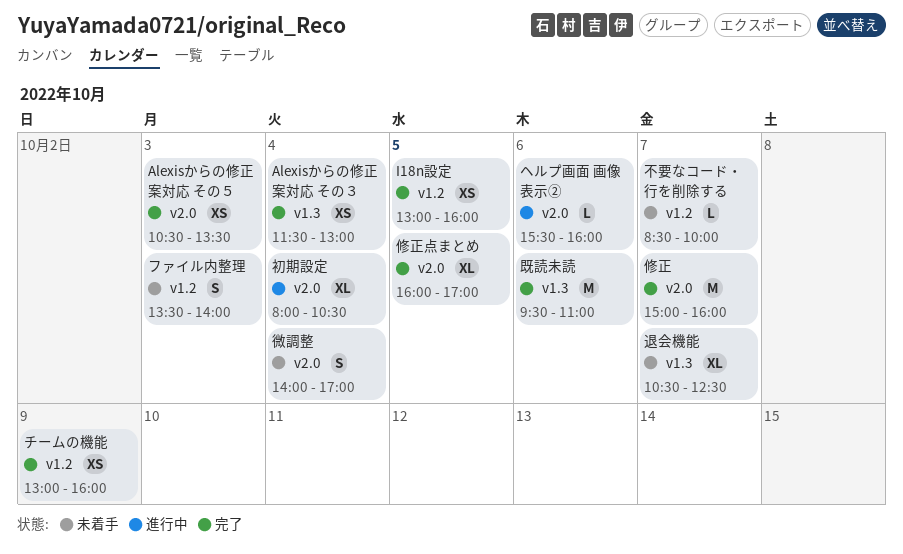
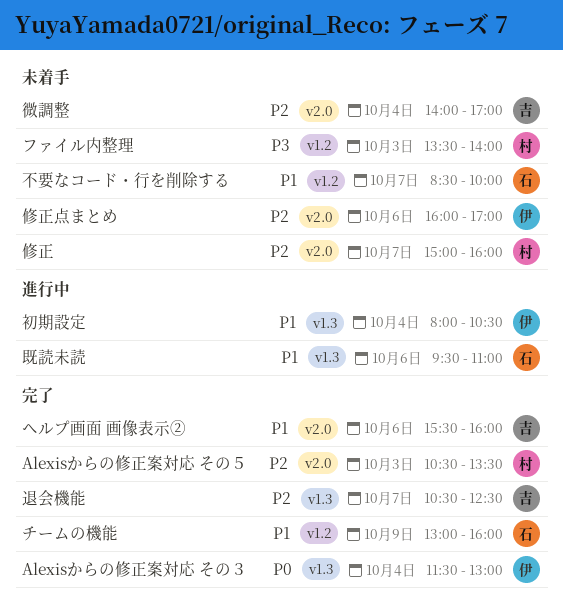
I18n設定: present -> none
ヘルプ画面 画像表示②, status: 進行中 -> 完了
修正, status: 完了 -> 未着手
修正点まとめ, status: 完了 -> 未着手
修正点まとめ, day: Oct 5 -> Oct 6
初期設定, label: v2.0 -> v1.3
既読未読, status: 完了 -> 進行中
退会機能, status: 未着手 -> 完了

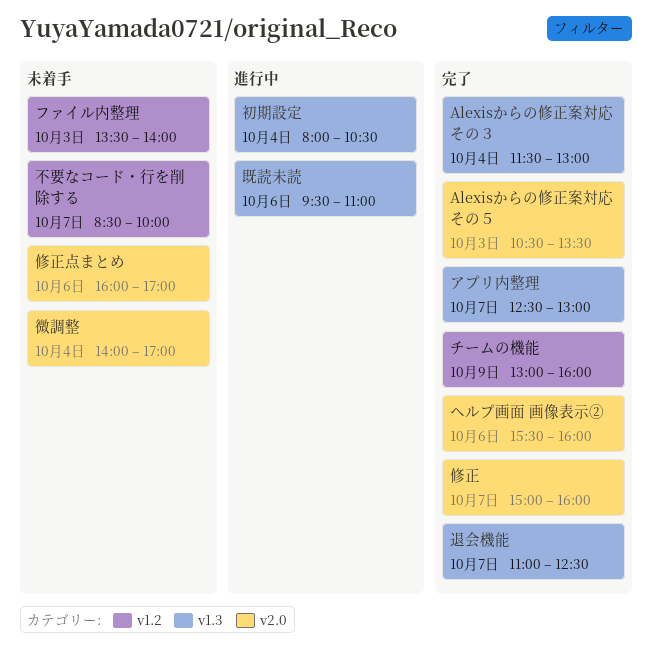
アプリ内整理: none -> present
修正, status: 未着手 -> 完了
退会機能, begins: 10:30 -> 11:00

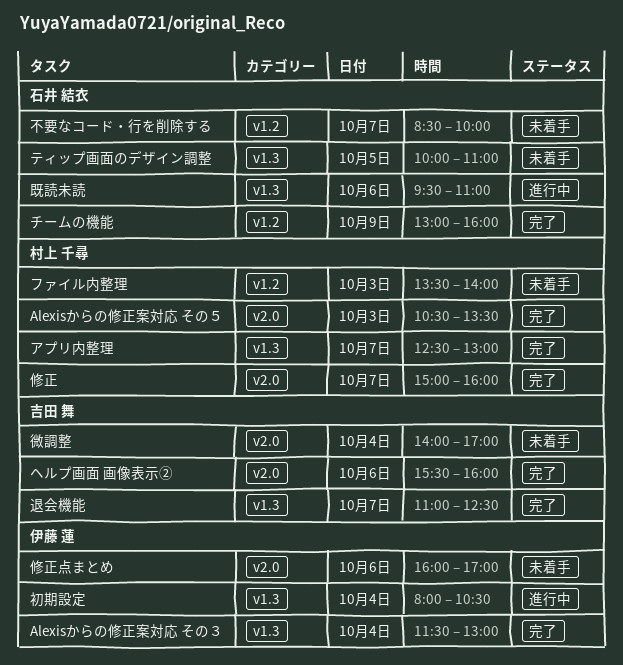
ティップ画面のデザイン調整: none -> present

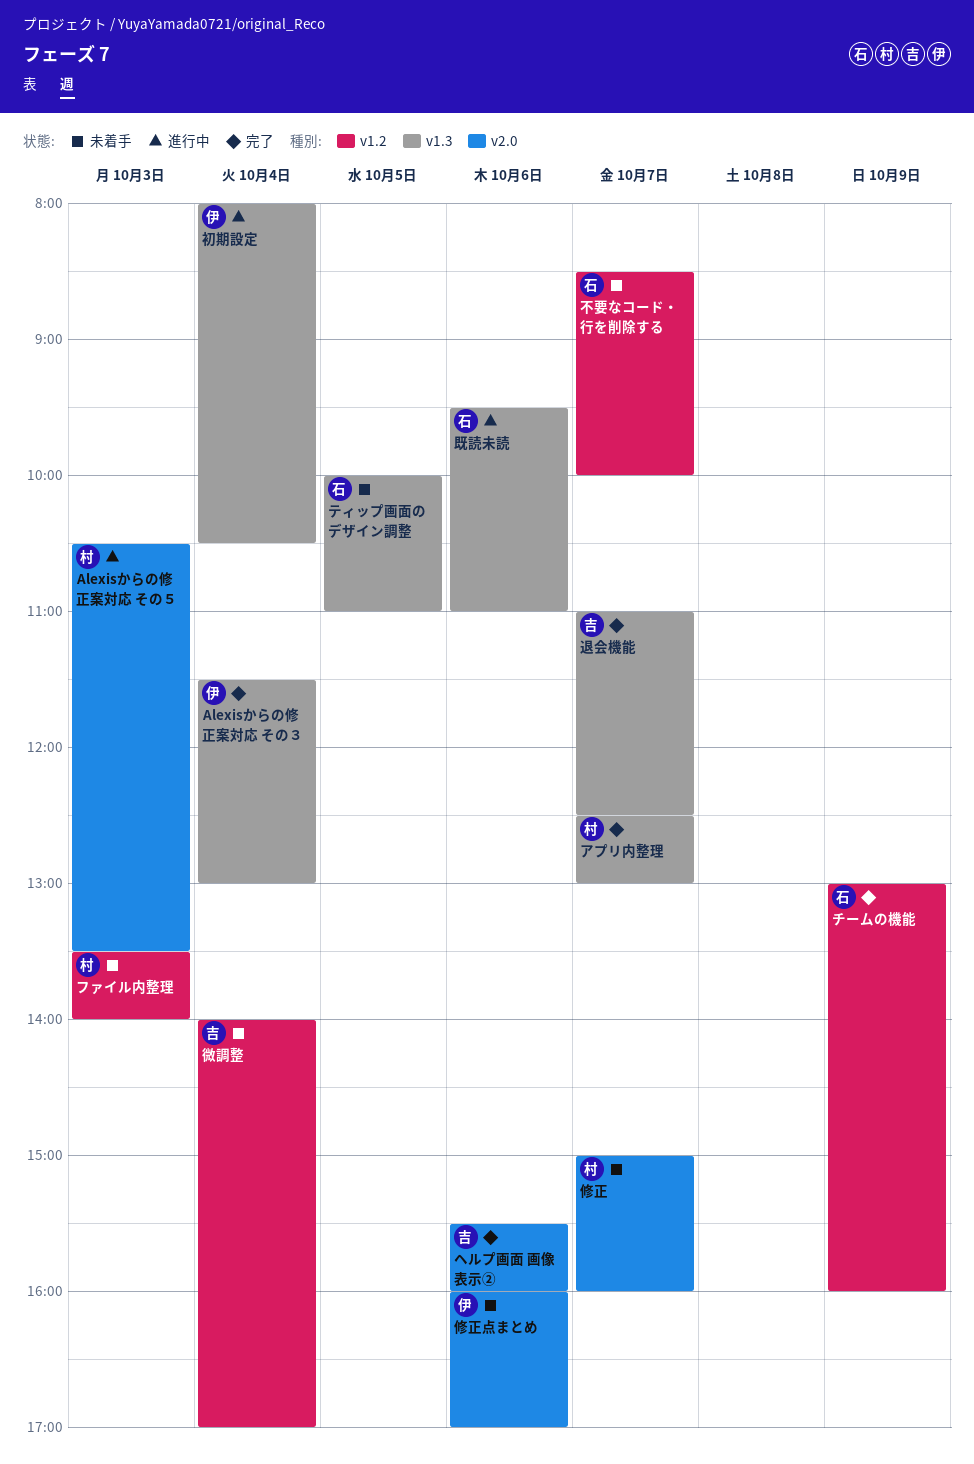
Alexisからの修正案対応 その５, status: 完了 -> 進行中
修正, status: 完了 -> 未着手
微調整, label: v2.0 -> v1.2

